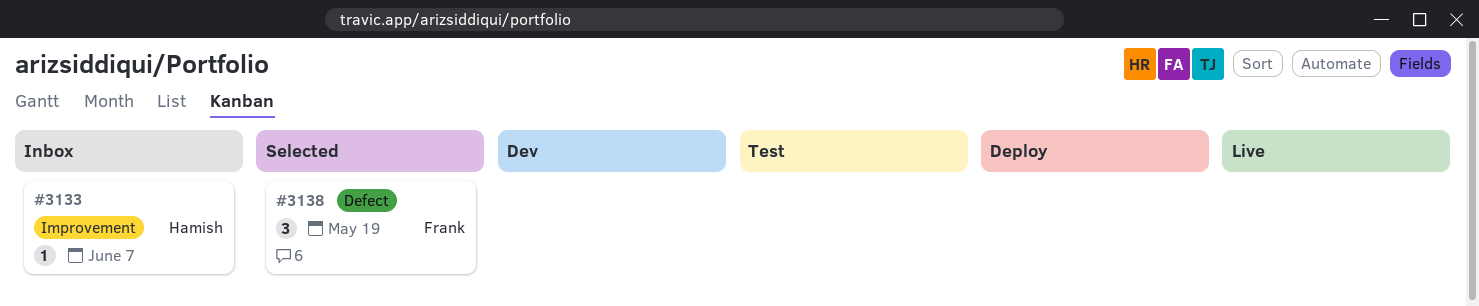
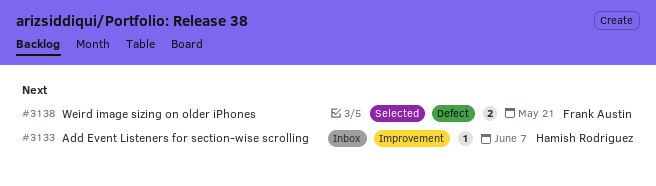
#3138, estimate: 3 -> 2
#3138, due: May 19 -> May 21

